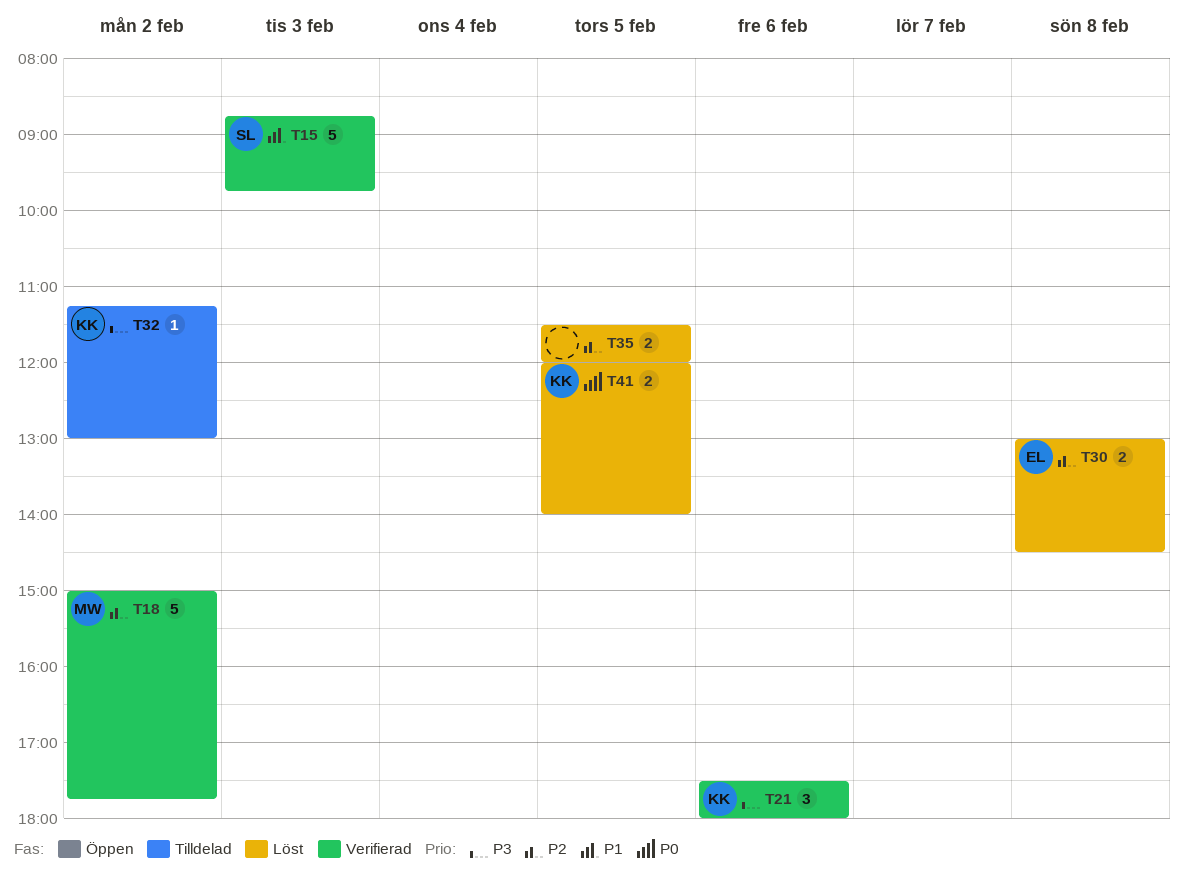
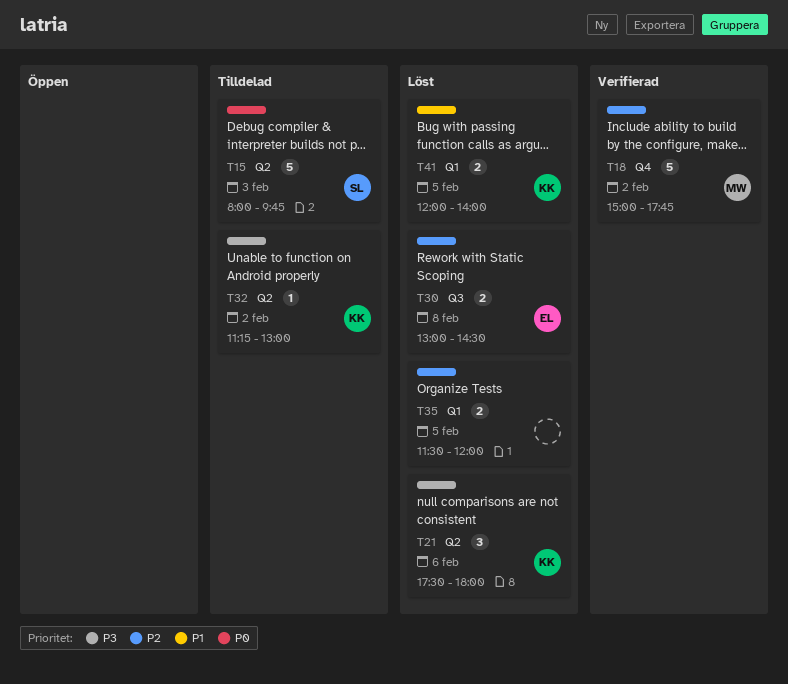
T15, status: Verifierad -> Tilldelad
T15, priority: P1 -> P0
T15, begins: 08:45 -> 08:00
T21, status: Verifierad -> Löst
T41, priority: P0 -> P1

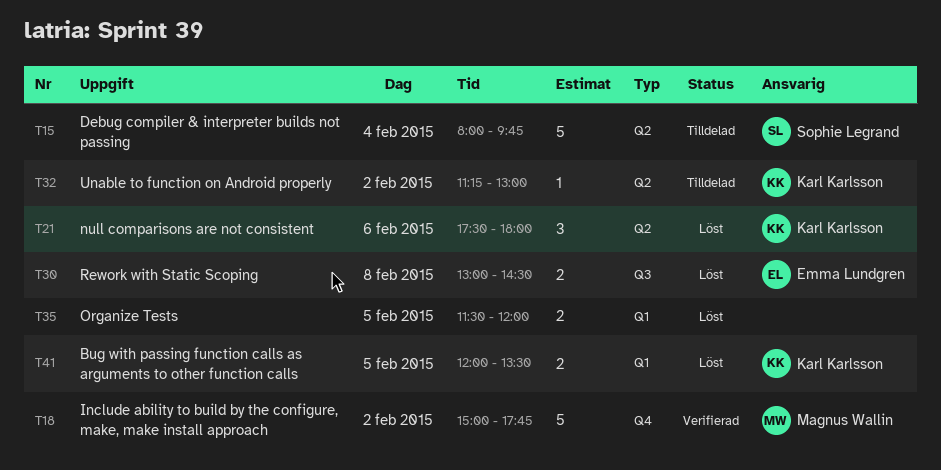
T15, day: Feb 3 -> Feb 4
T41, ends: 14:00 -> 13:30

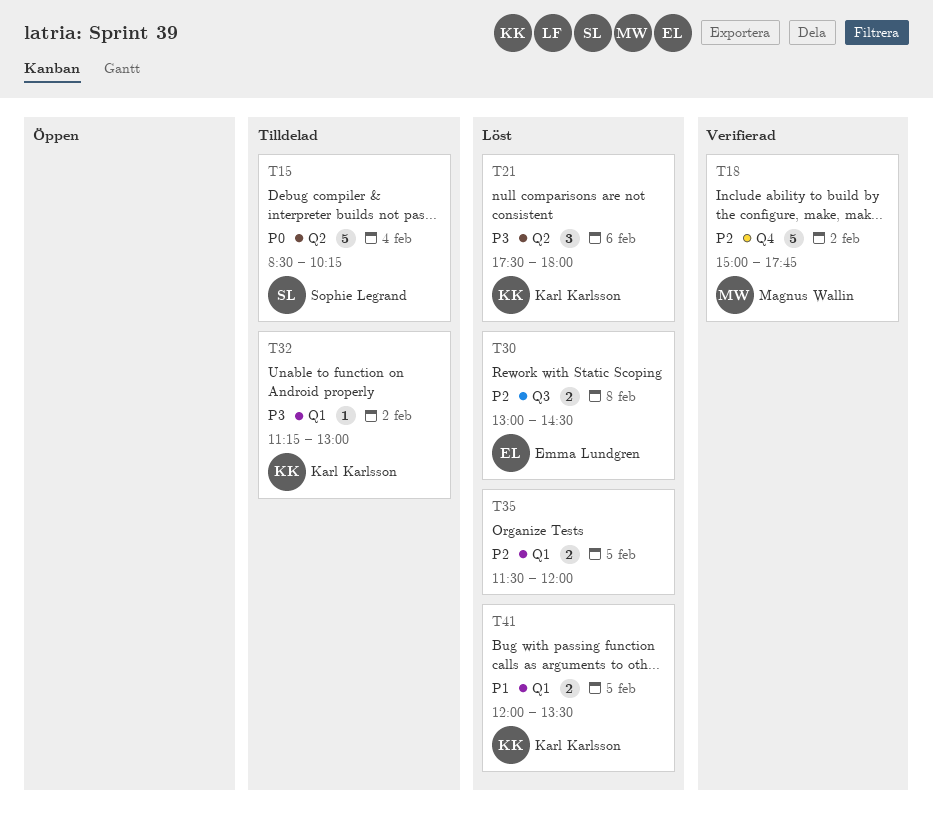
T15, begins: 08:00 -> 08:30
T15, ends: 09:45 -> 10:15
T32, label: Q2 -> Q1

